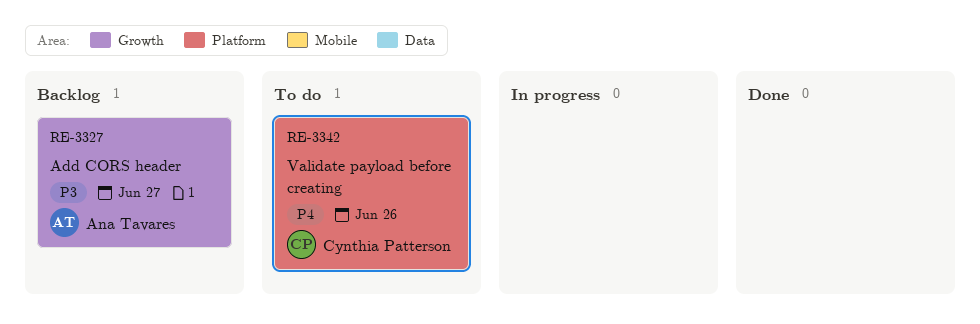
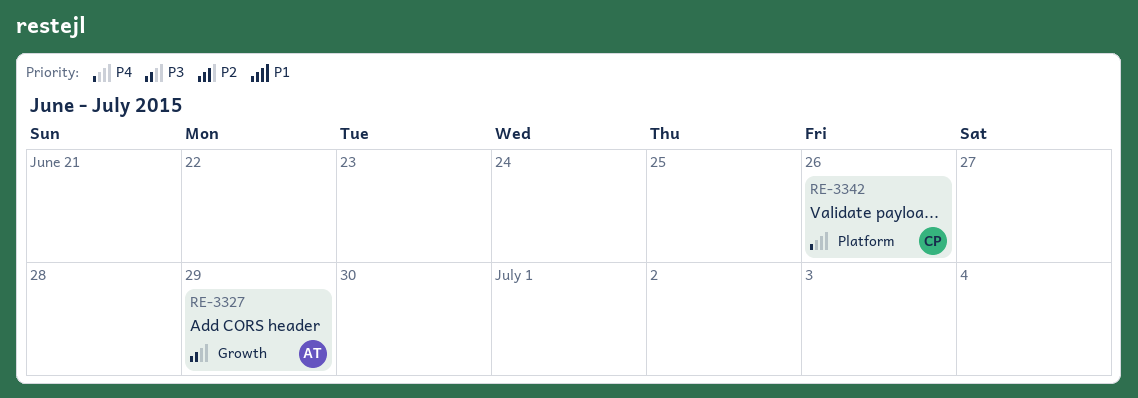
RE-3327, due: Jun 27 -> Jun 29

